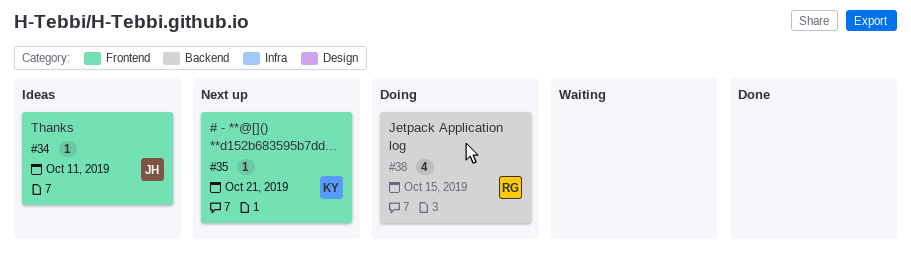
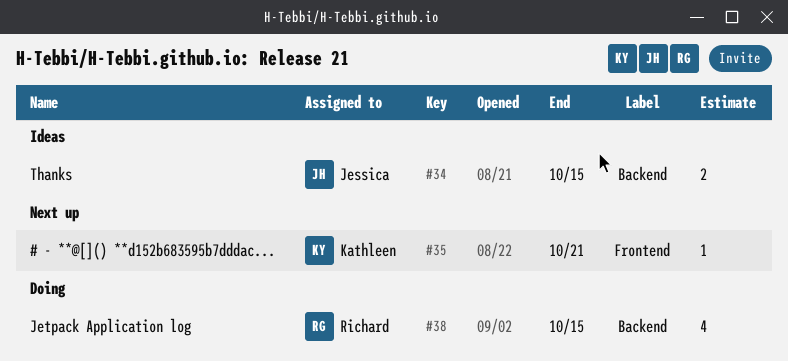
#34, label: Frontend -> Backend
#34, estimate: 1 -> 2
#34, due: Oct 11 -> Oct 15

